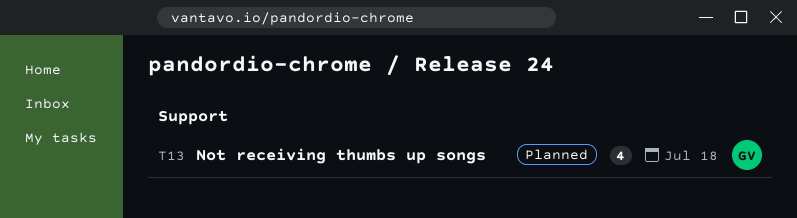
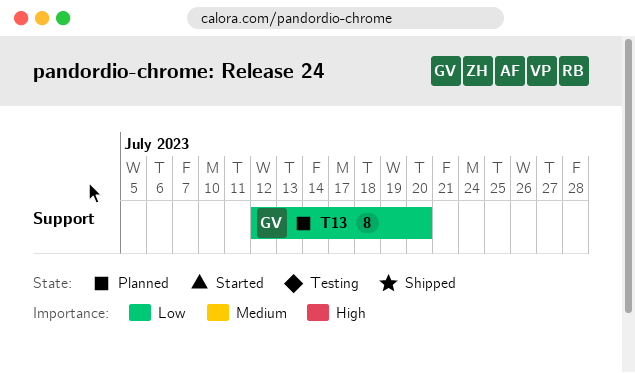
T13, estimate: 4 -> 8
T13, due: Jul 18 -> Jul 20

